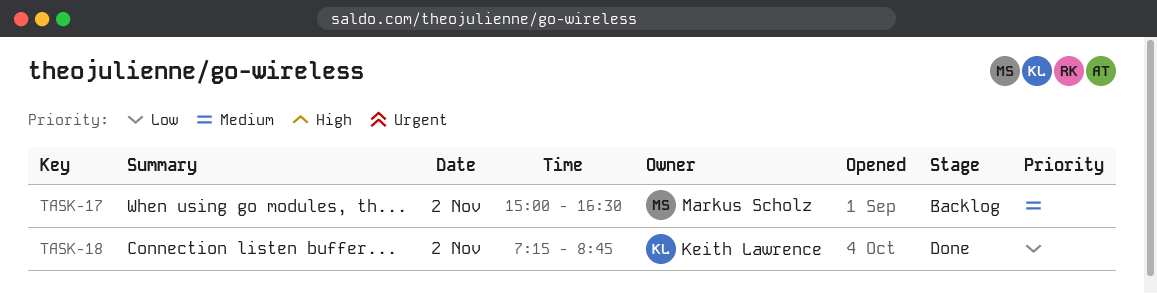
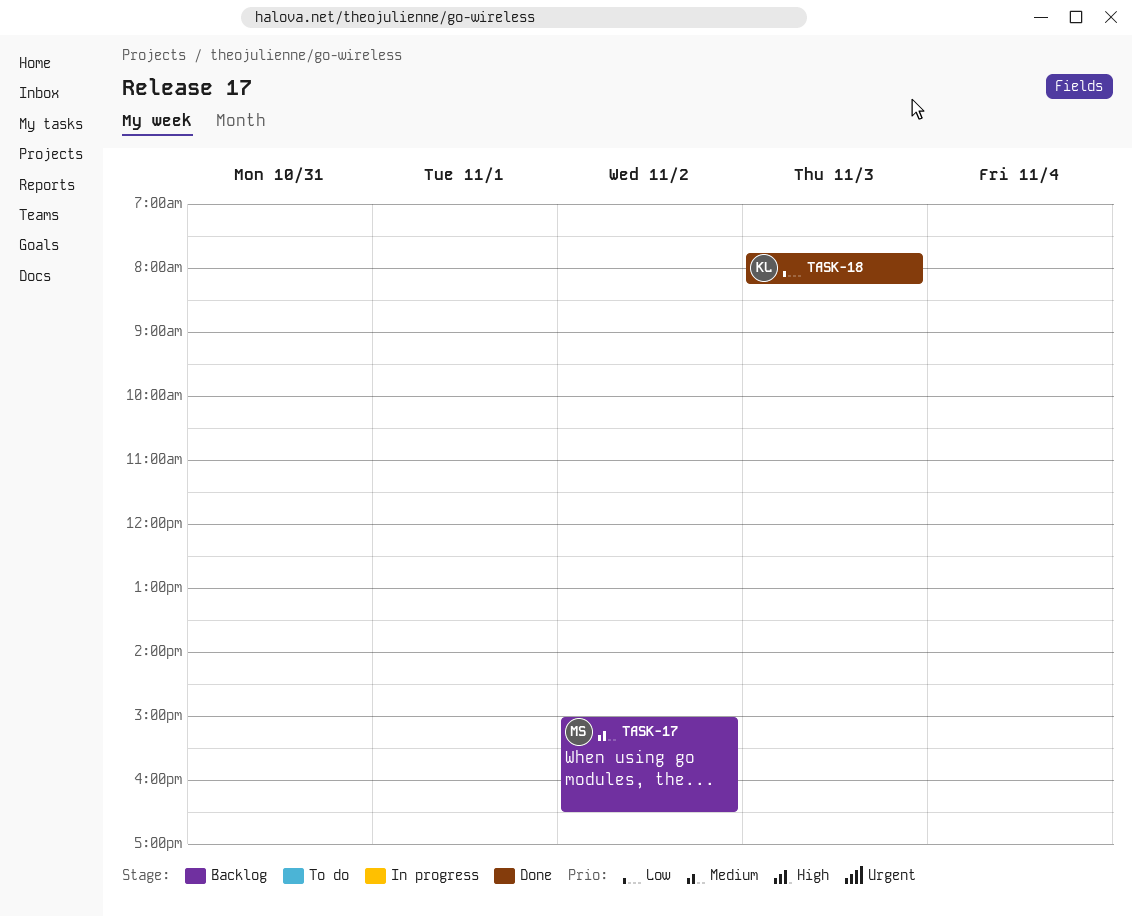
TASK-18, day: Nov 2 -> Nov 3
TASK-18, begins: 07:15 -> 07:45
TASK-18, ends: 08:45 -> 08:15

